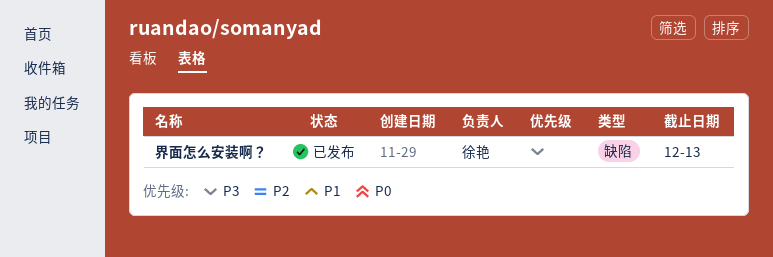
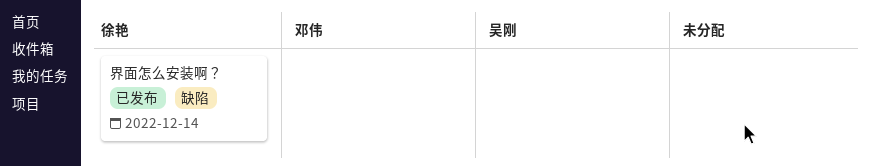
界面怎么安装啊？, due: Dec 13 -> Dec 14

